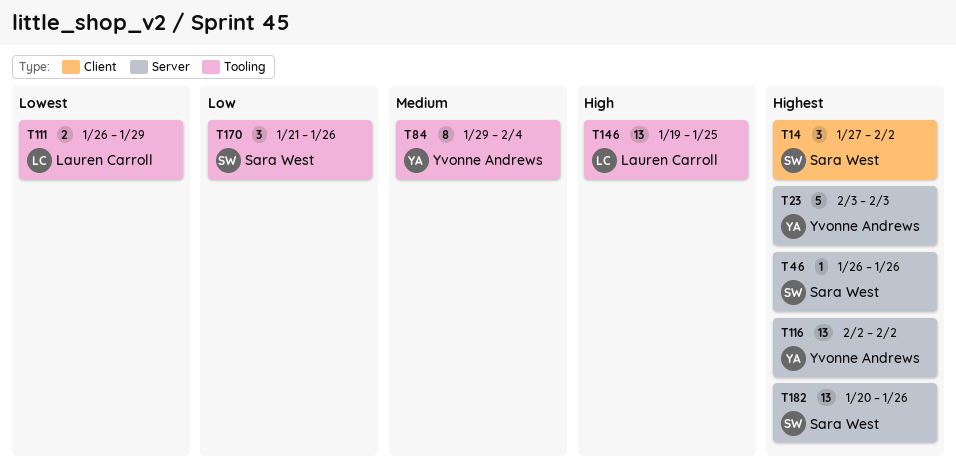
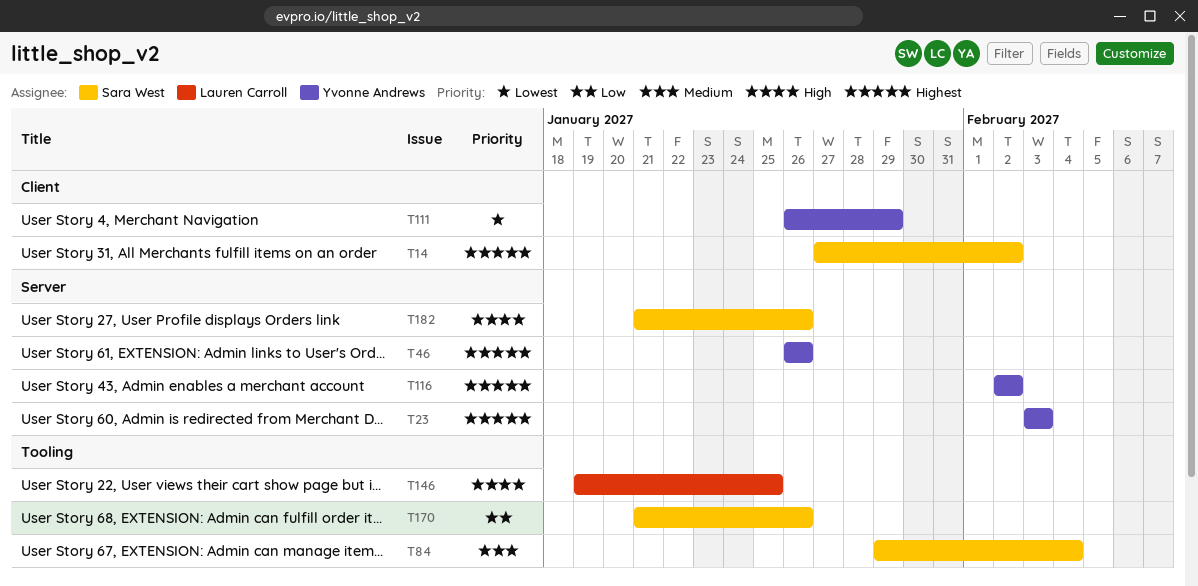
T46, owner: Sara West -> Yvonne Andrews
T84, owner: Yvonne Andrews -> Sara West
T111, owner: Lauren Carroll -> Yvonne Andrews
T111, label: Tooling -> Client
T182, priority: Highest -> High
T182, start: Jan 20 -> Jan 21

